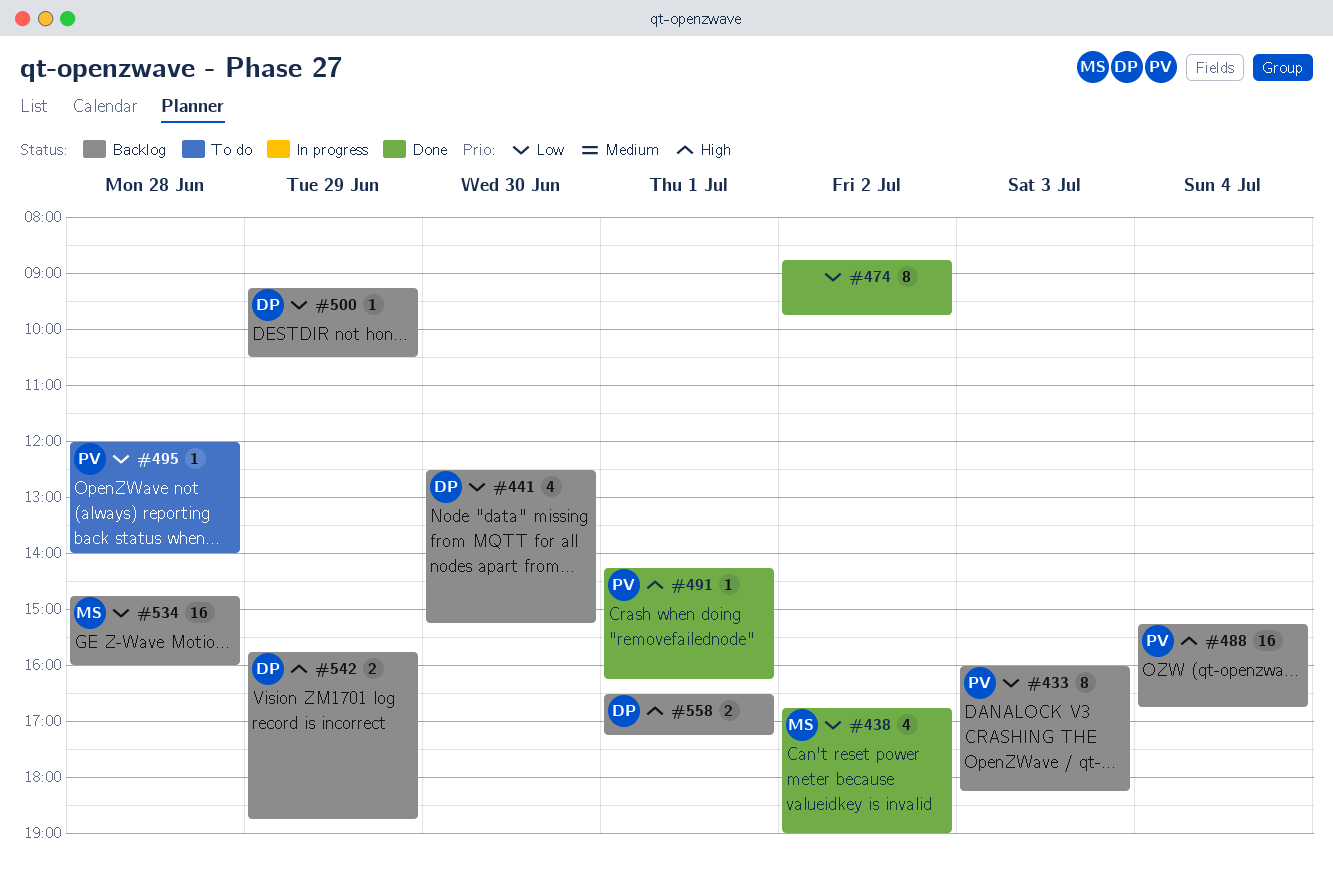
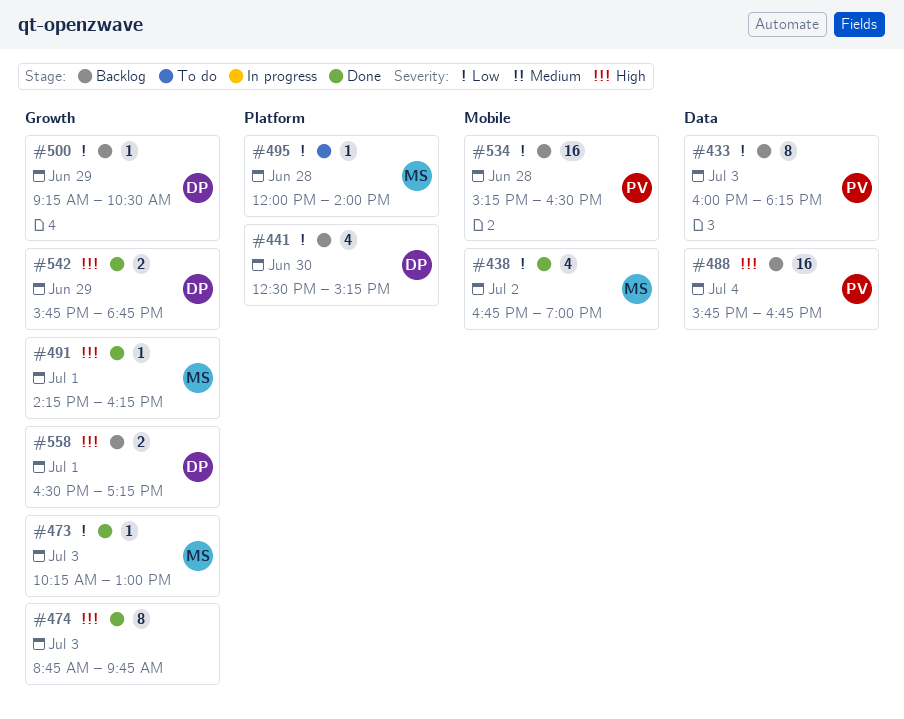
#473: none -> present
#474, priority: Low -> High
#474, day: Jul 2 -> Jul 3
#488, begins: 15:15 -> 15:45
#491, owner: PV -> MS
#495, owner: PV -> MS
#534, owner: MS -> PV
#534, begins: 14:45 -> 15:15
#534, ends: 16:00 -> 16:30
#542, status: Backlog -> Done

